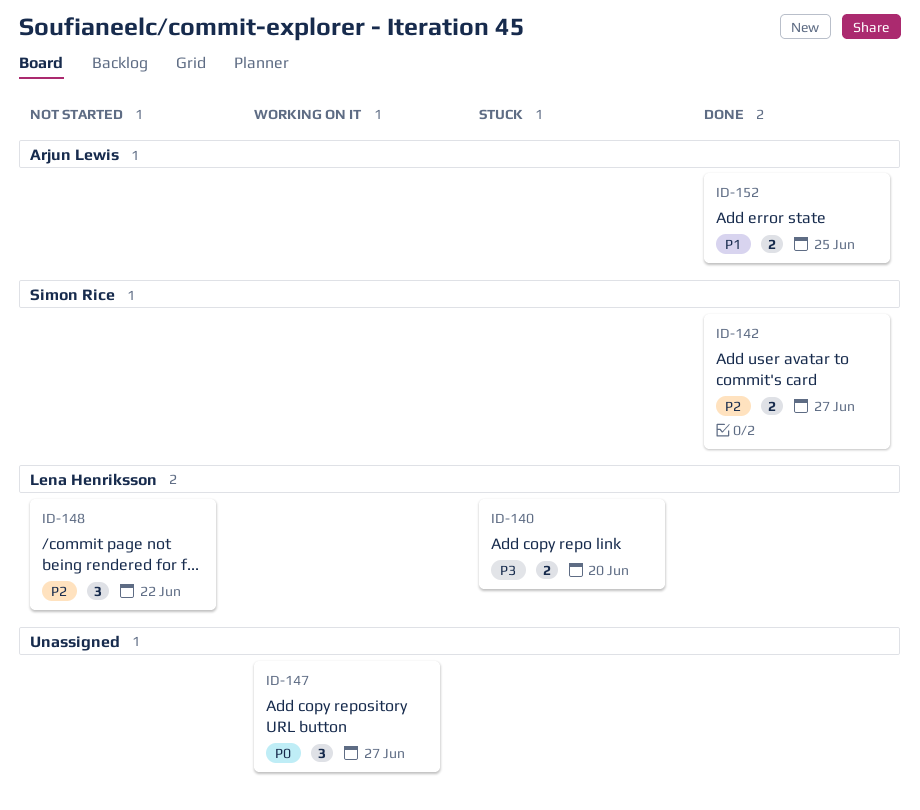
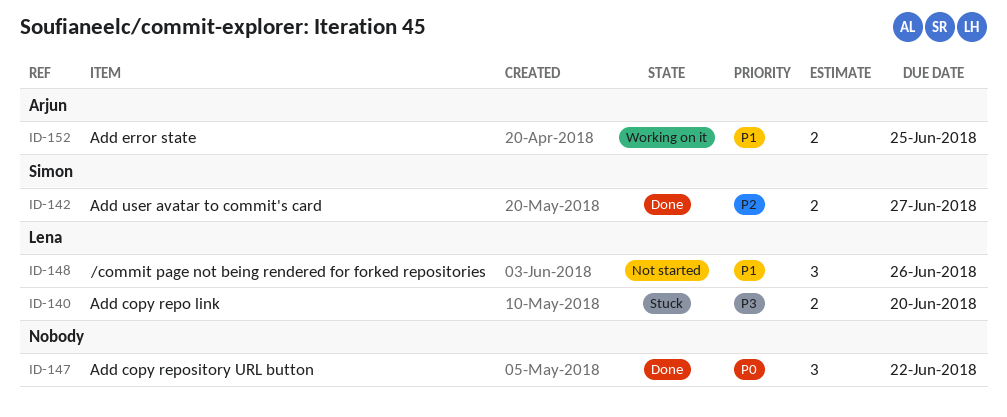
ID-147, status: Working on it -> Done
ID-147, due: Jun 27 -> Jun 22
ID-148, priority: P2 -> P1
ID-148, due: Jun 22 -> Jun 26
ID-152, status: Done -> Working on it

